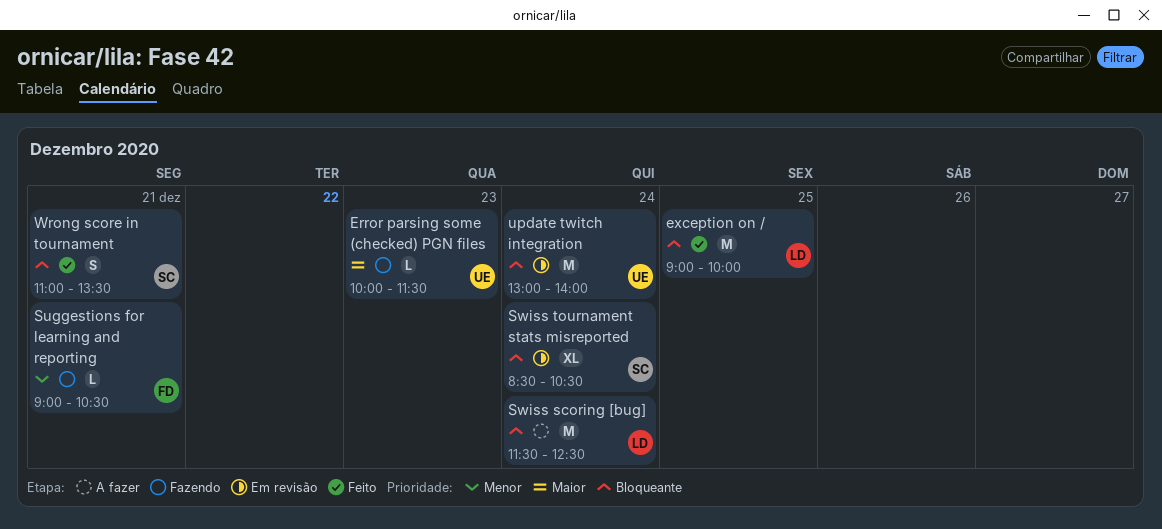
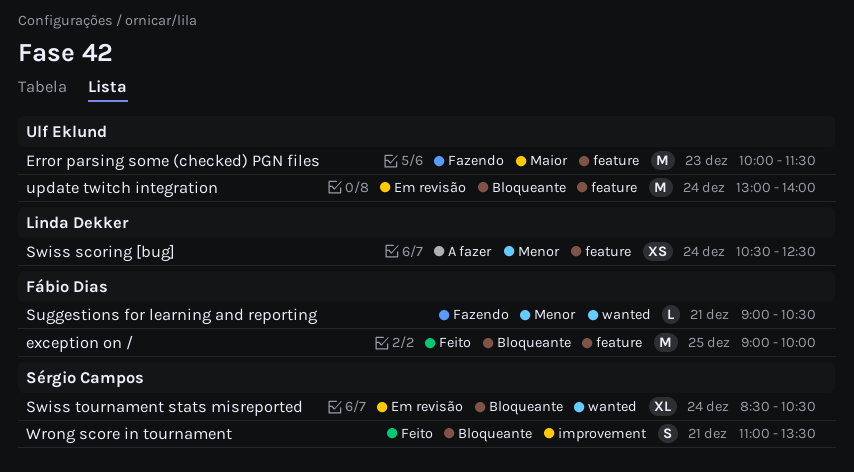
Error parsing some (checked) PGN files, estimate: L -> M
exception on /, owner: Linda Dekker -> Fábio Dias
Swiss scoring [bug], priority: Bloqueante -> Menor
Swiss scoring [bug], estimate: M -> XS
Swiss scoring [bug], begins: 11:30 -> 10:30

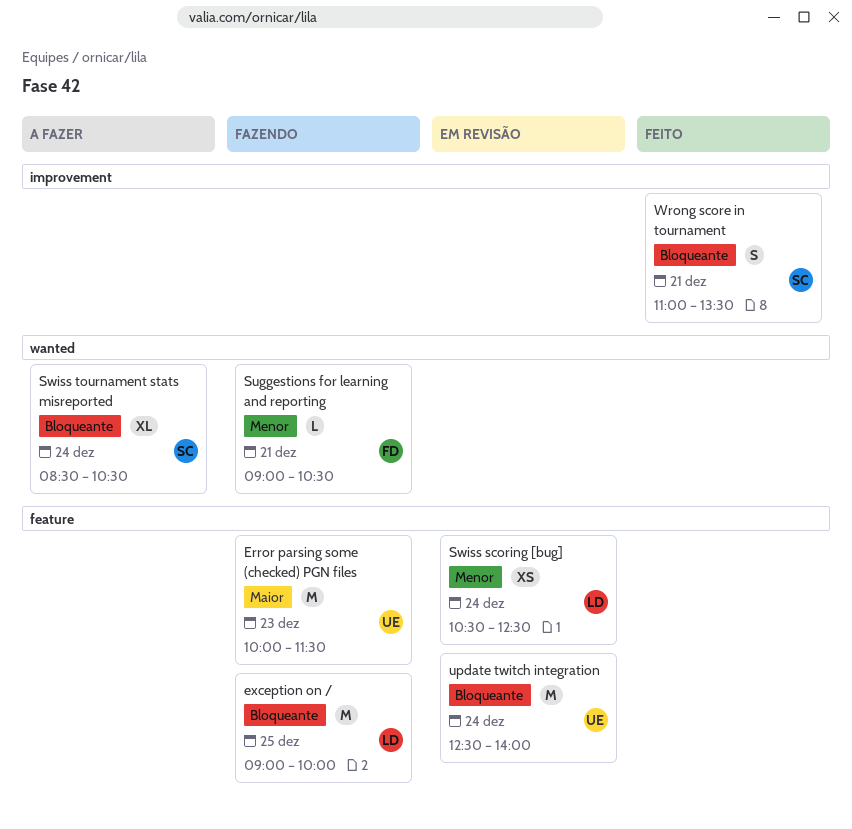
exception on /, status: Feito -> Fazendo
exception on /, owner: Fábio Dias -> Linda Dekker
Swiss scoring [bug], status: A fazer -> Em revisão
Swiss tournament stats misreported, status: Em revisão -> A fazer
update twitch integration, begins: 13:00 -> 12:30

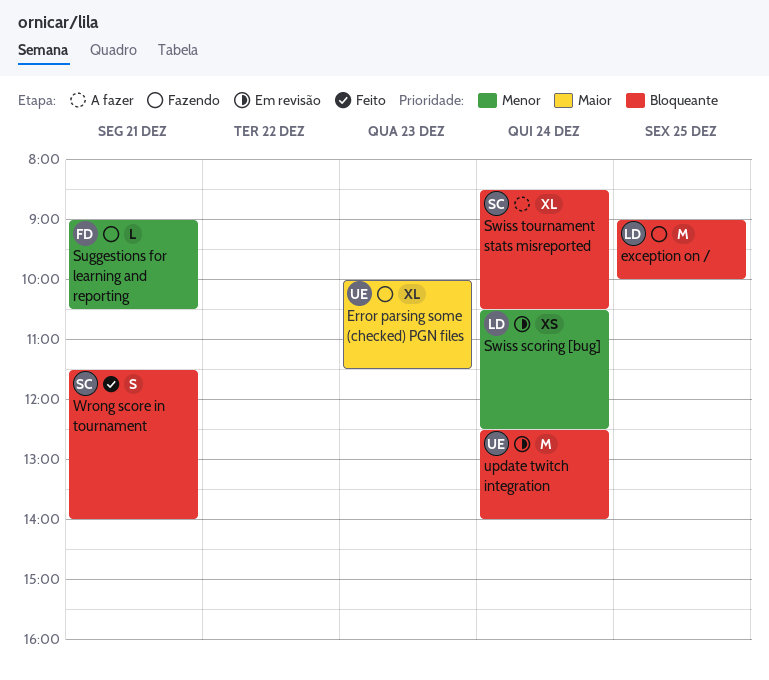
Error parsing some (checked) PGN files, estimate: M -> XL
Wrong score in tournament, begins: 11:00 -> 11:30
Wrong score in tournament, ends: 13:30 -> 14:00

